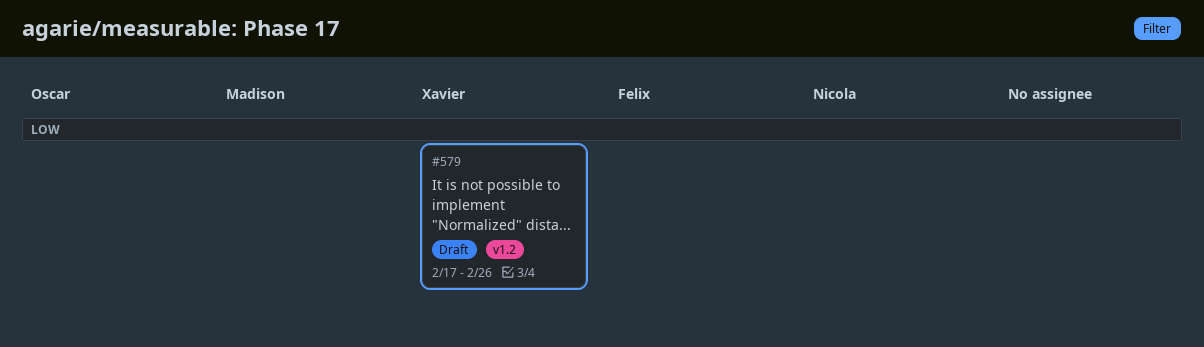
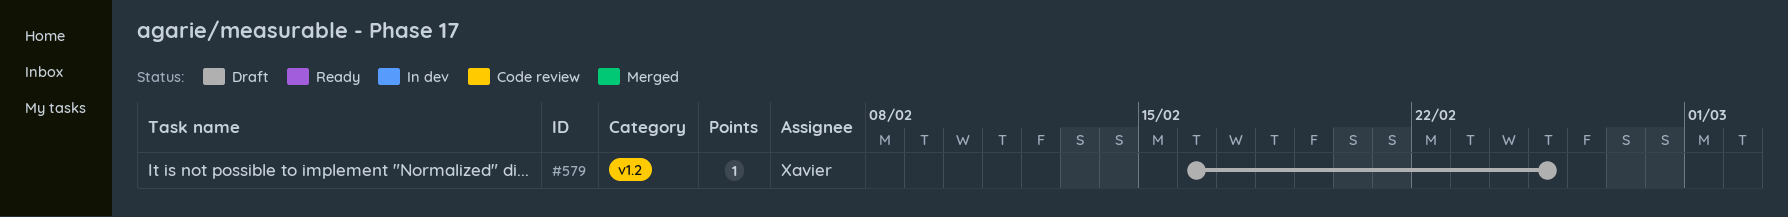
#579, start: Feb 17 -> Feb 16
#579, due: Feb 26 -> Feb 25

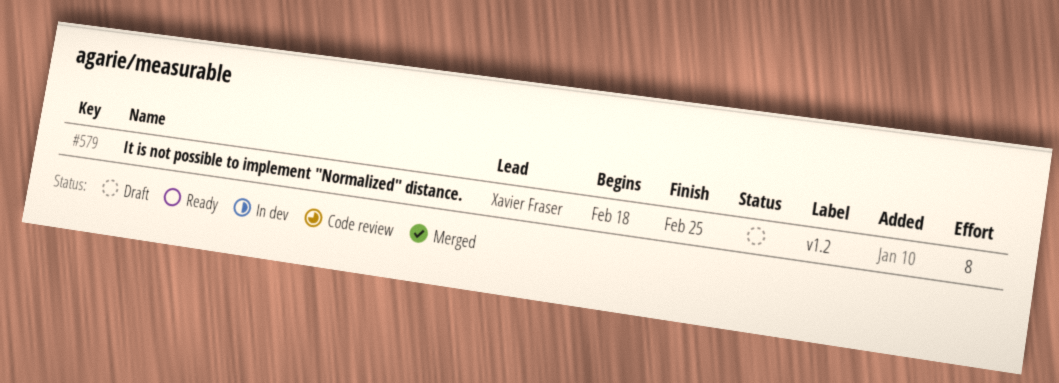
#579, estimate: 1 -> 8
#579, start: Feb 16 -> Feb 18

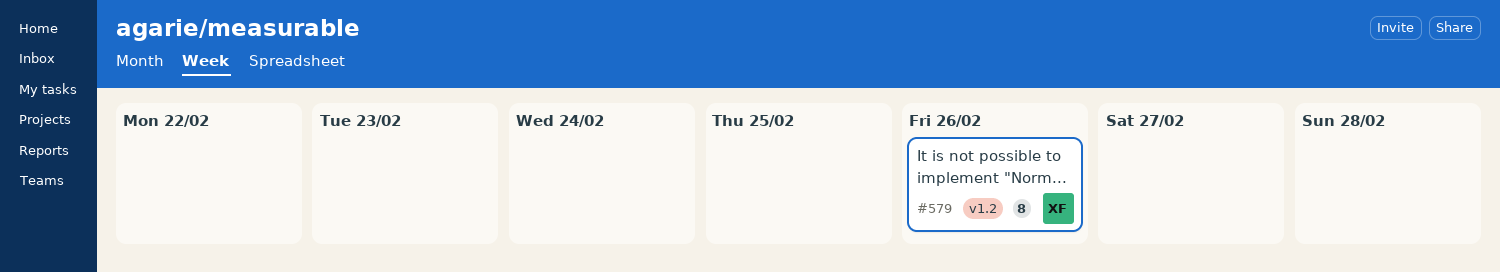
#579, due: Feb 25 -> Feb 26

